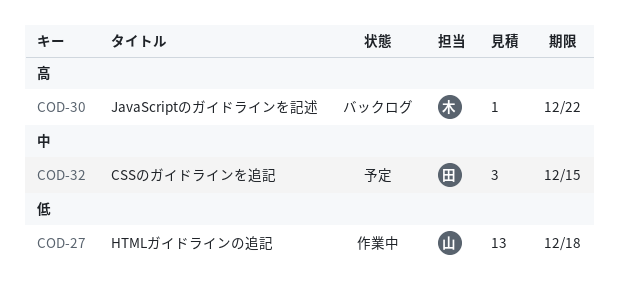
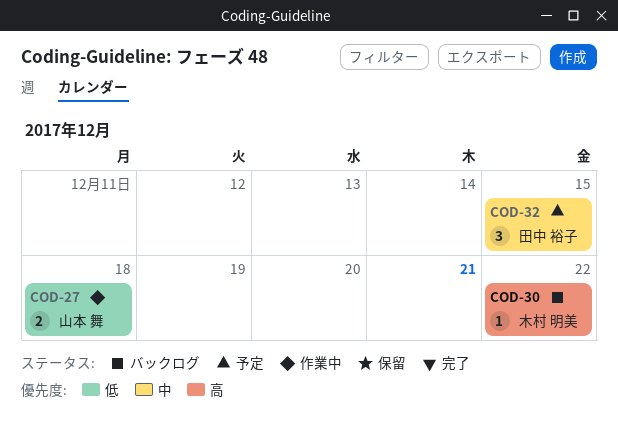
COD-27, estimate: 13 -> 2

